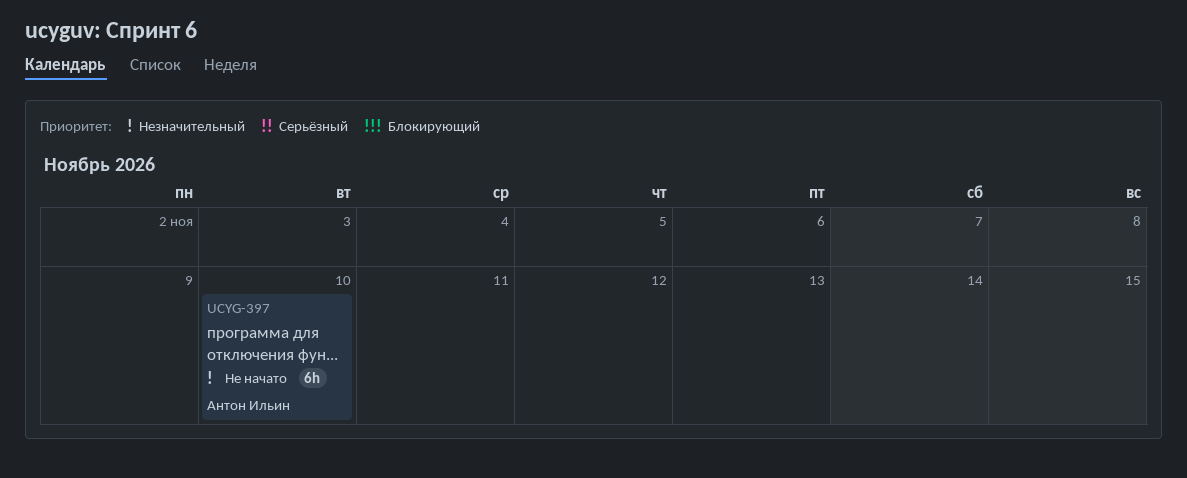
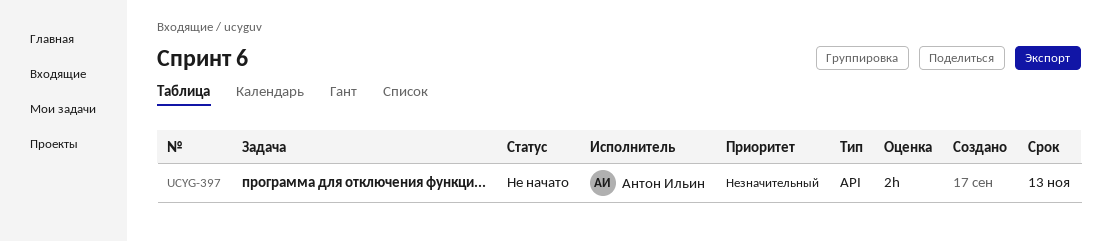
UCYG-397, estimate: 6h -> 2h
UCYG-397, due: Nov 10 -> Nov 13

